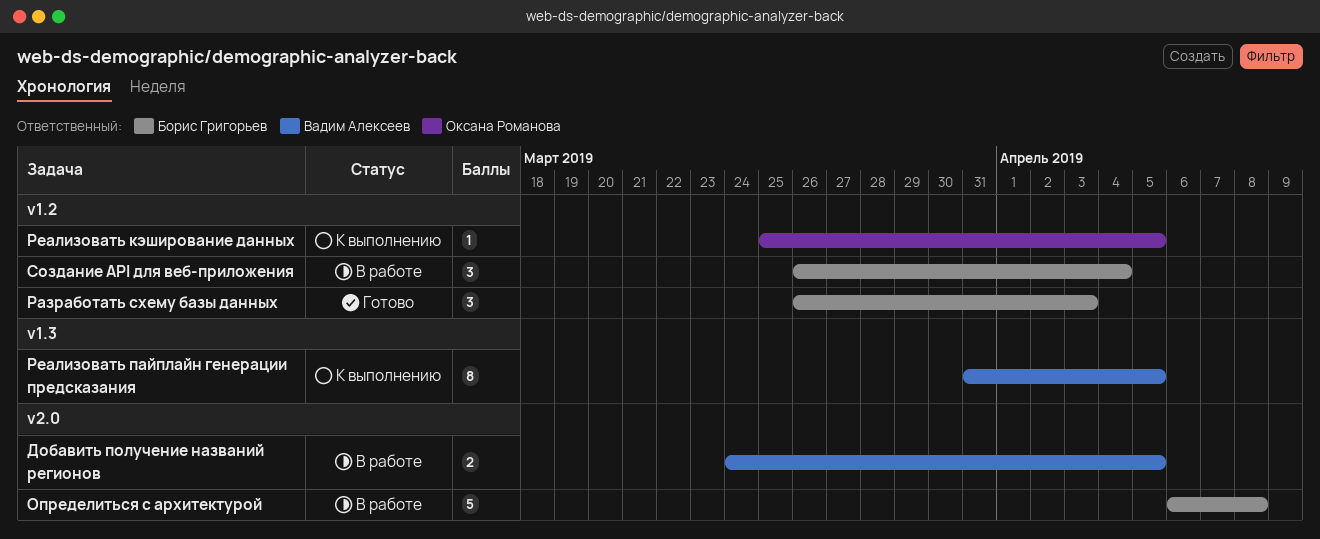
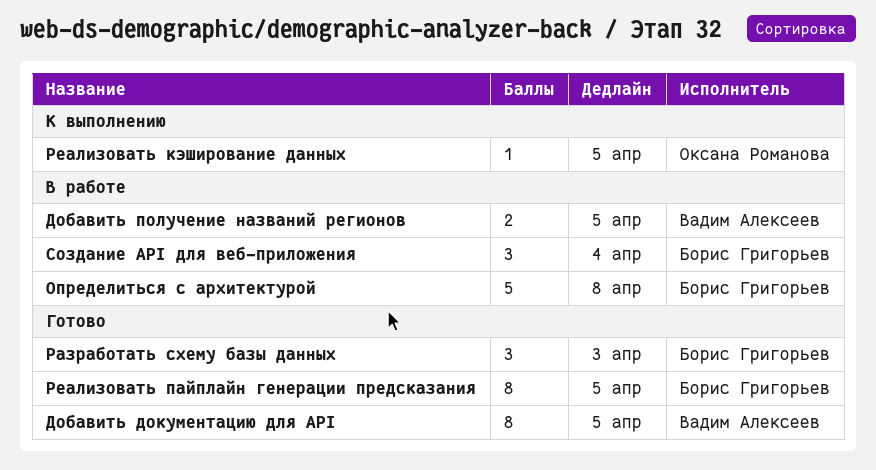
Добавить документацию для API: none -> present
Реализовать пайплайн генерации предсказания, status: К выполнению -> Готово
Реализовать пайплайн генерации предсказания, owner: Вадим Алексеев -> Борис Григорьев

